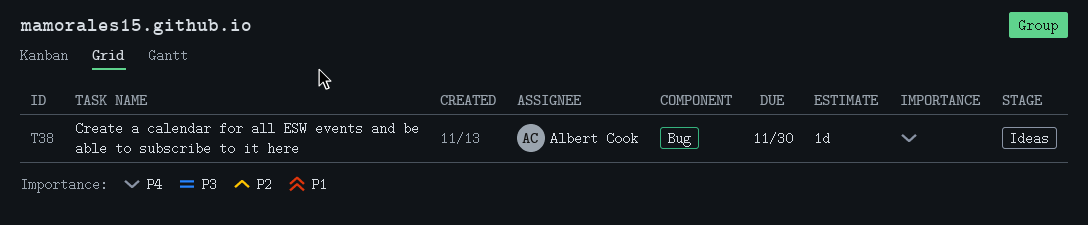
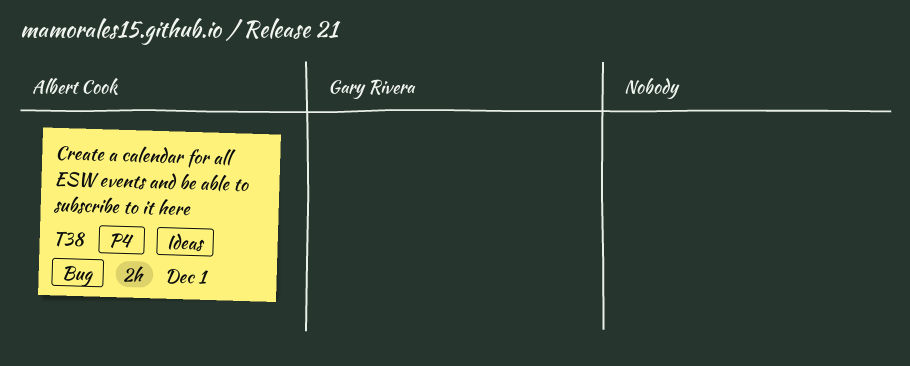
T38, estimate: 1d -> 2h
T38, due: Nov 30 -> Dec 1

